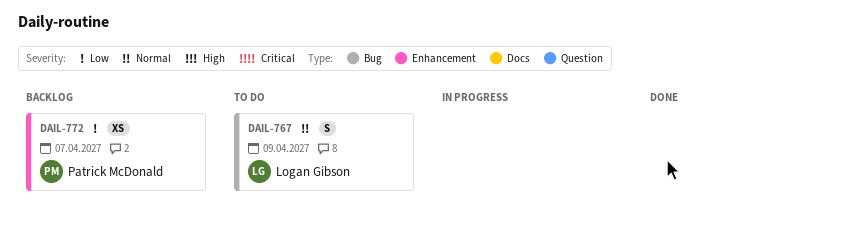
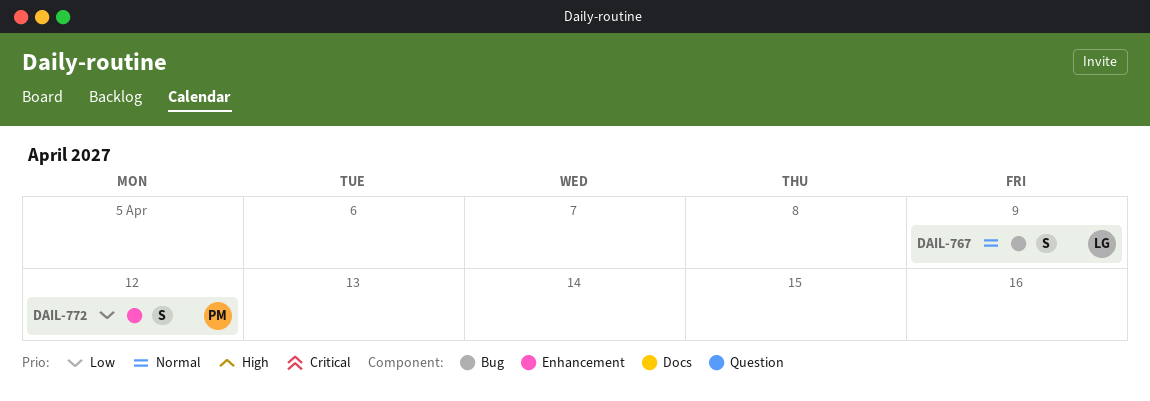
DAIL-772, estimate: XS -> S
DAIL-772, due: Apr 7 -> Apr 12

